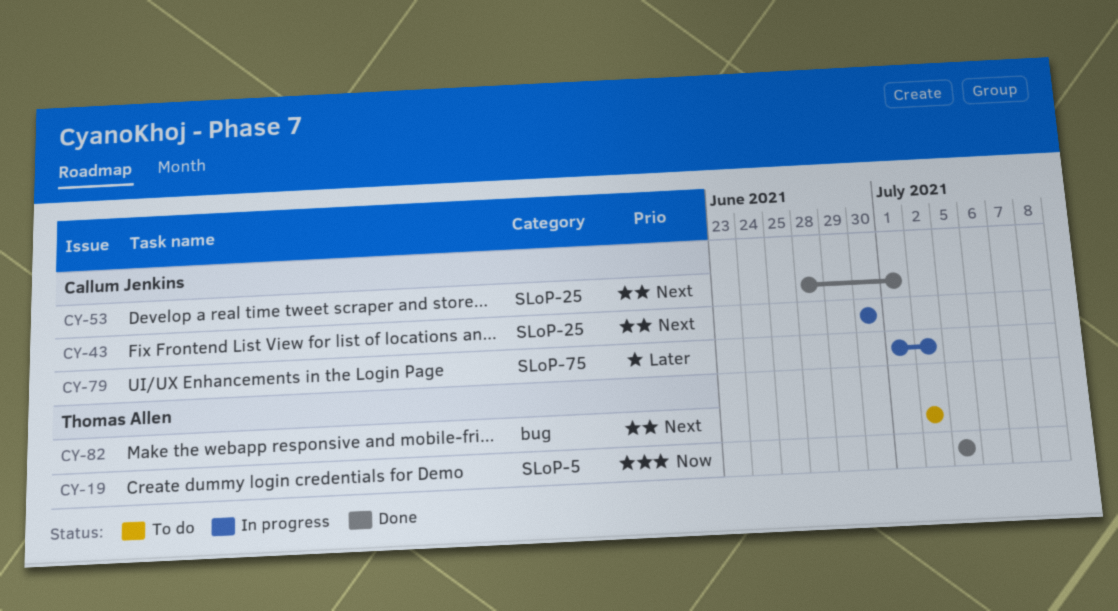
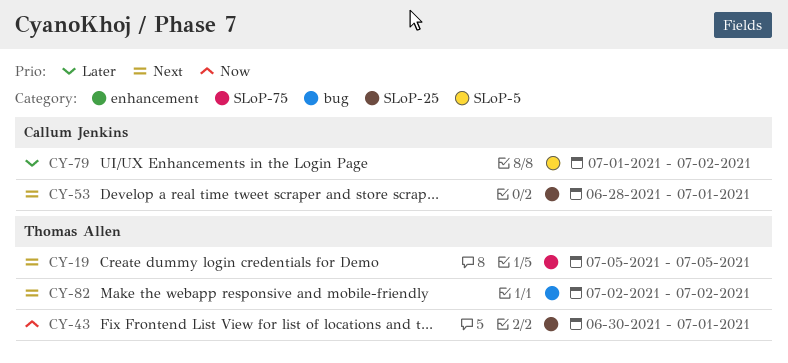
CY-19, priority: Now -> Next
CY-19, label: SLoP-5 -> SLoP-75
CY-43, owner: Callum Jenkins -> Thomas Allen
CY-43, priority: Next -> Now
CY-43, due: Jun 30 -> Jul 1
CY-79, label: SLoP-75 -> SLoP-5

